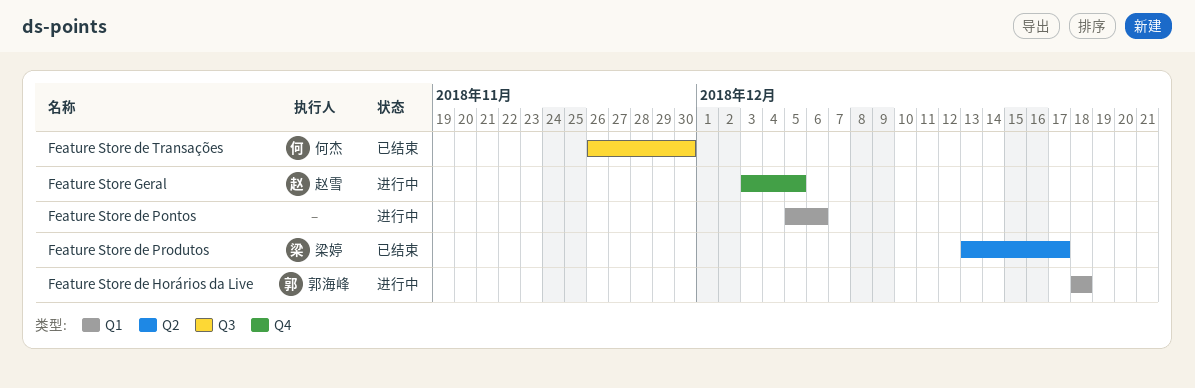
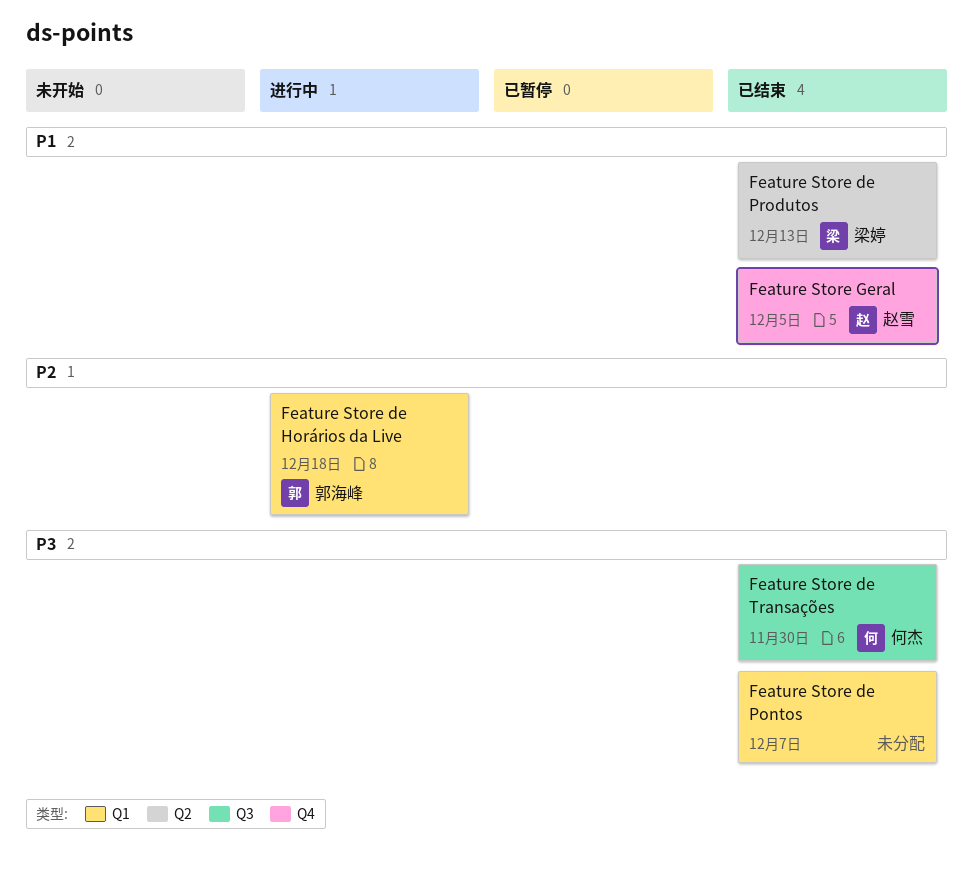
Feature Store de Pontos, status: 进行中 -> 已结束
Feature Store de Pontos, due: Dec 6 -> Dec 7
Feature Store de Produtos, due: Dec 17 -> Dec 13
Feature Store Geral, status: 进行中 -> 已结束

